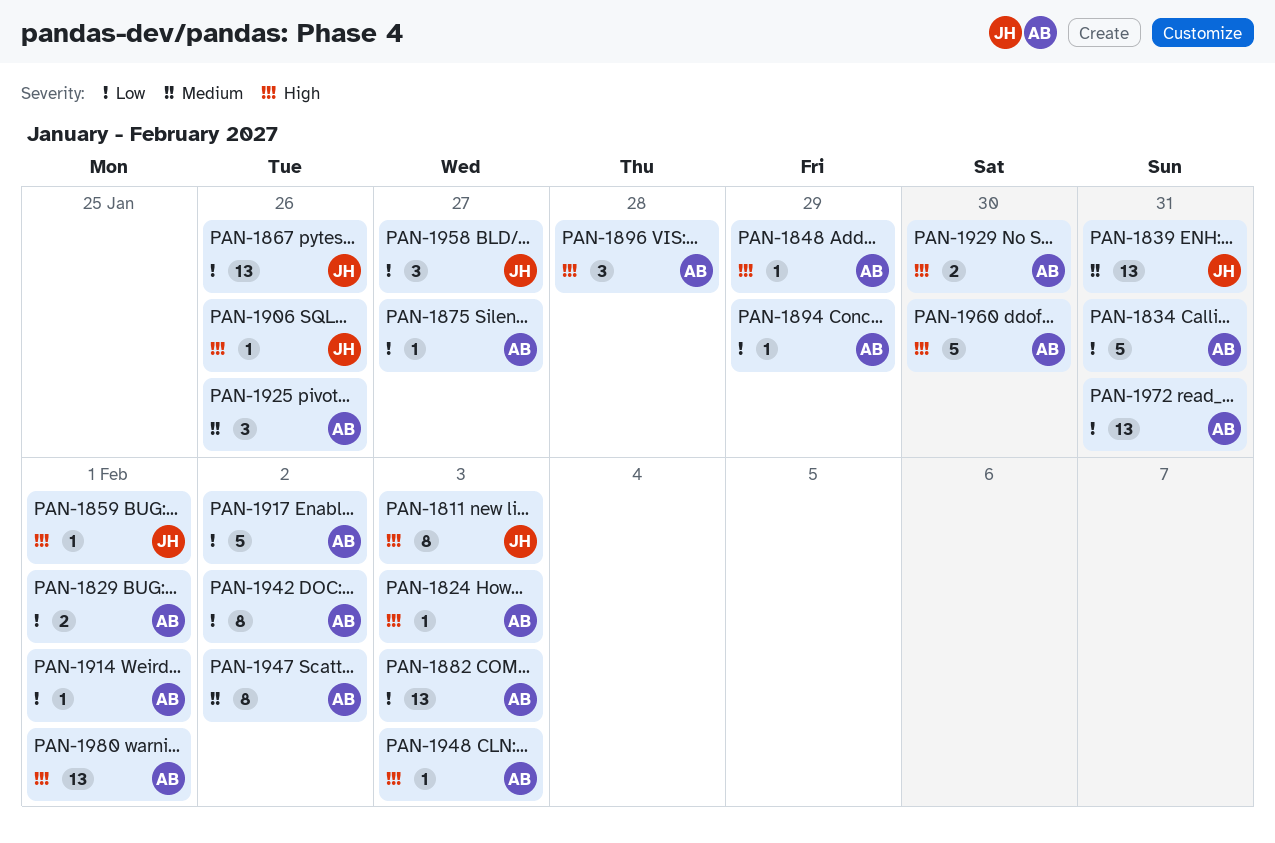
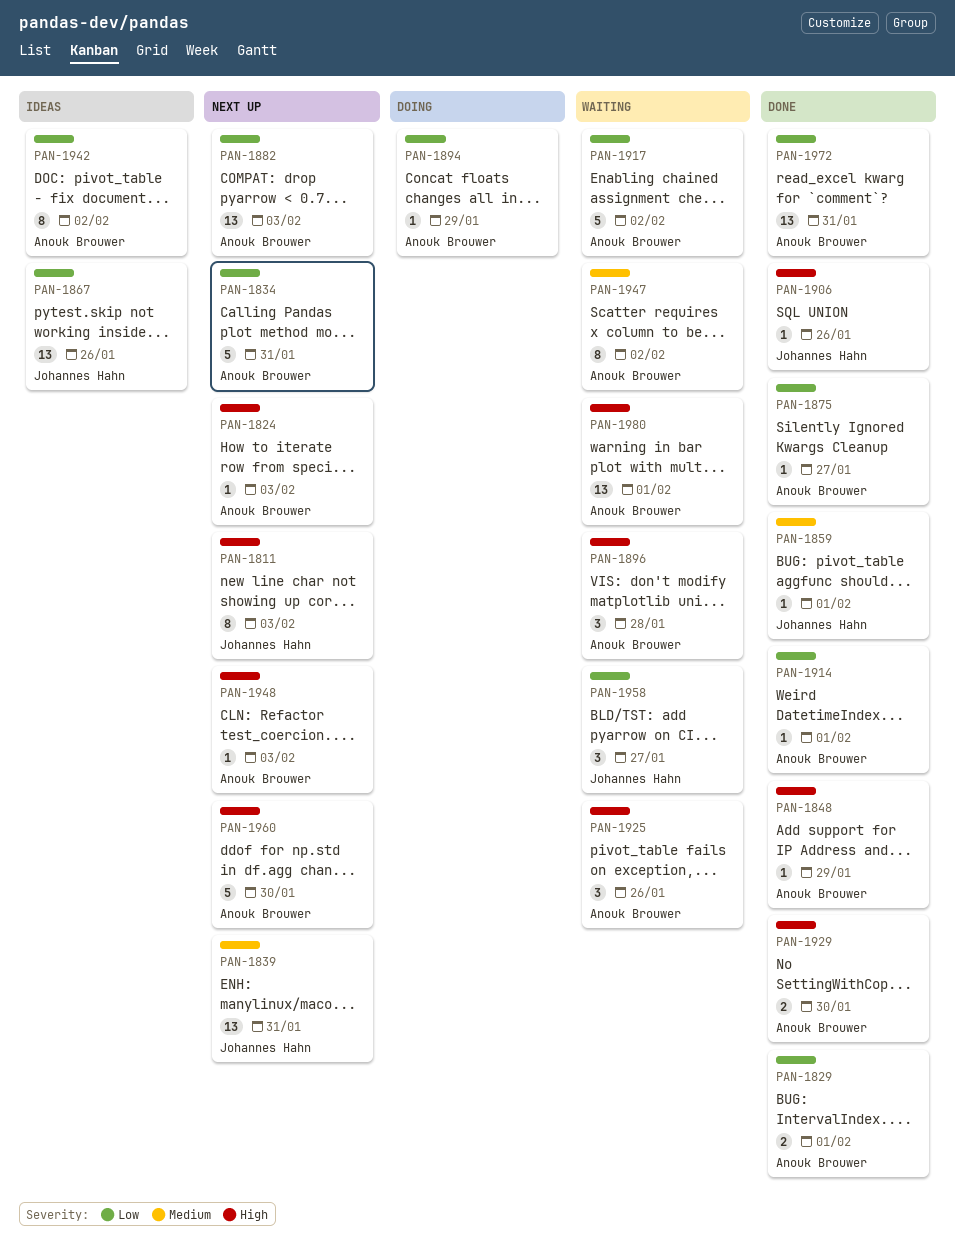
PAN-1859, priority: High -> Medium
PAN-1925, priority: Medium -> High

